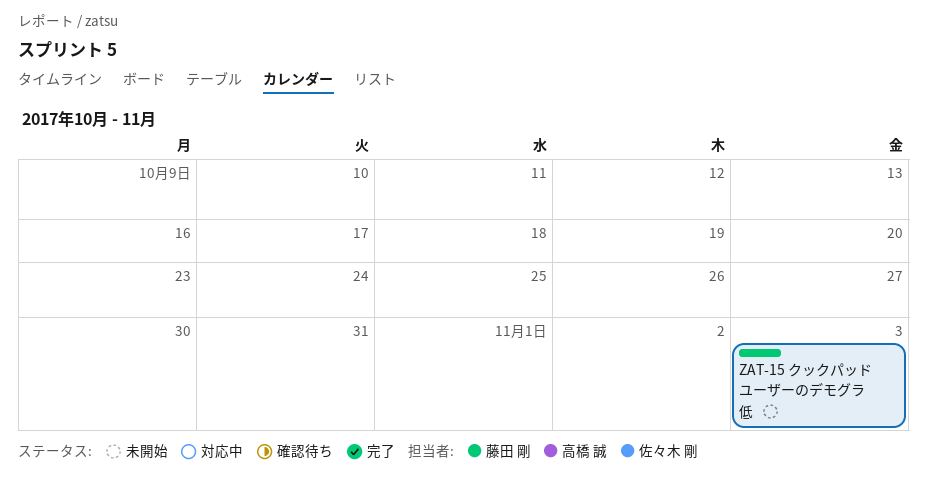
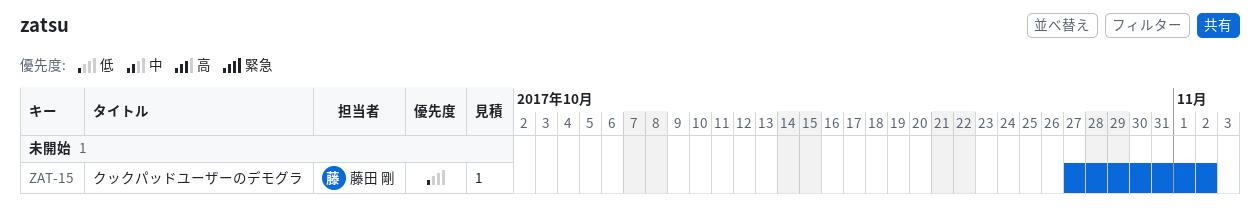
ZAT-15, due: Nov 3 -> Nov 2

